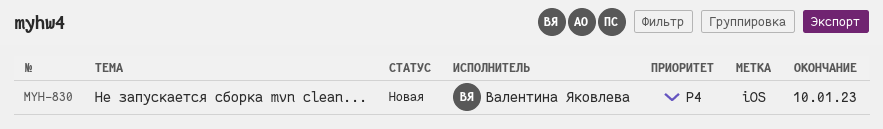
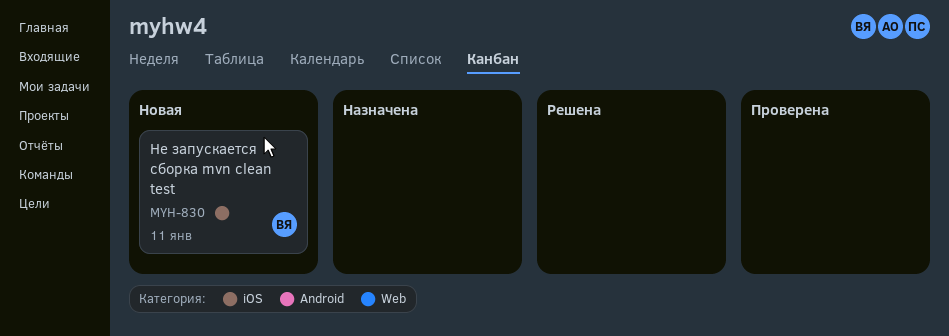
MYH-830, due: Jan 10 -> Jan 11

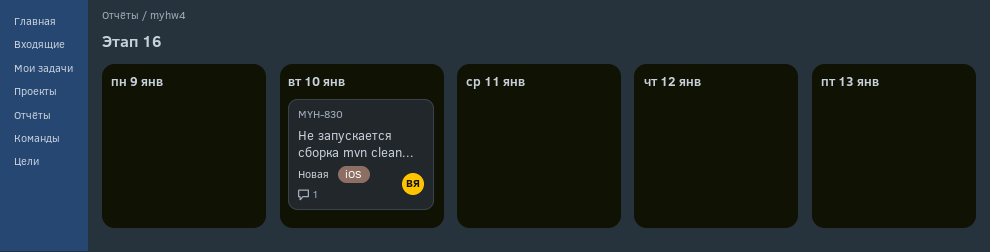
MYH-830, due: Jan 11 -> Jan 10

